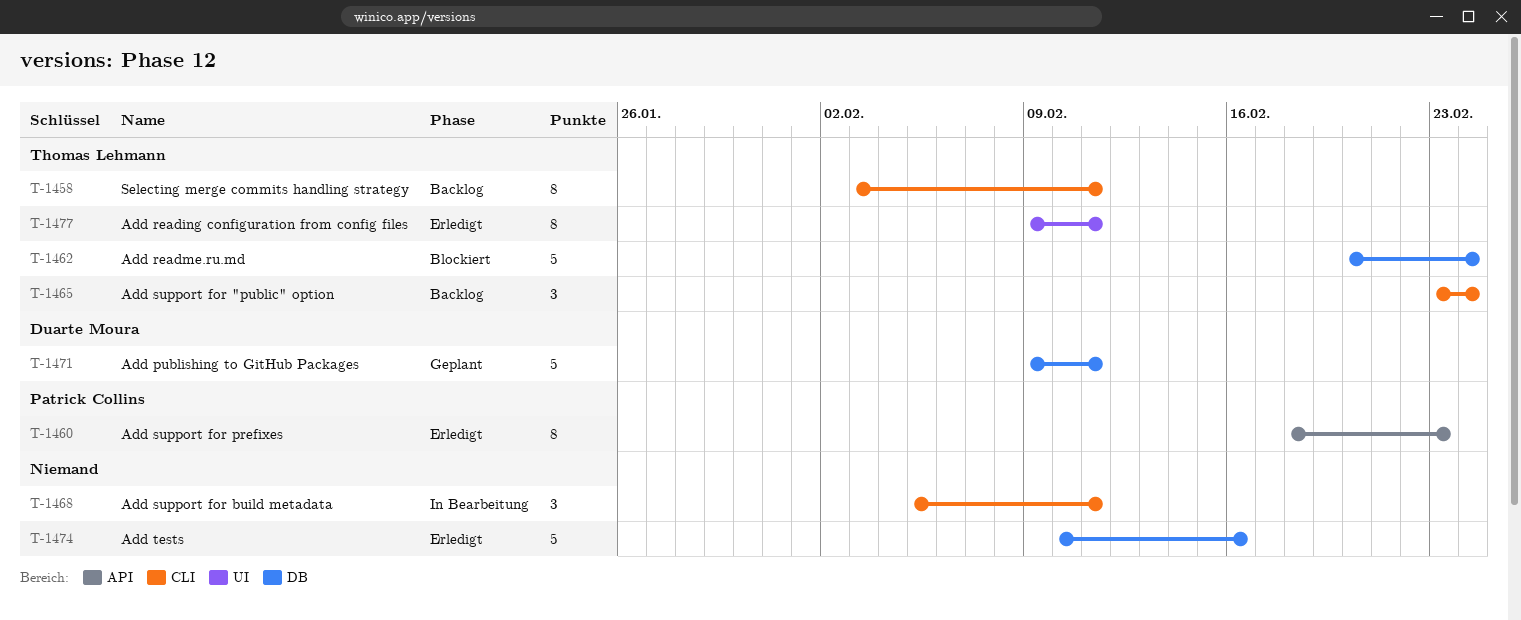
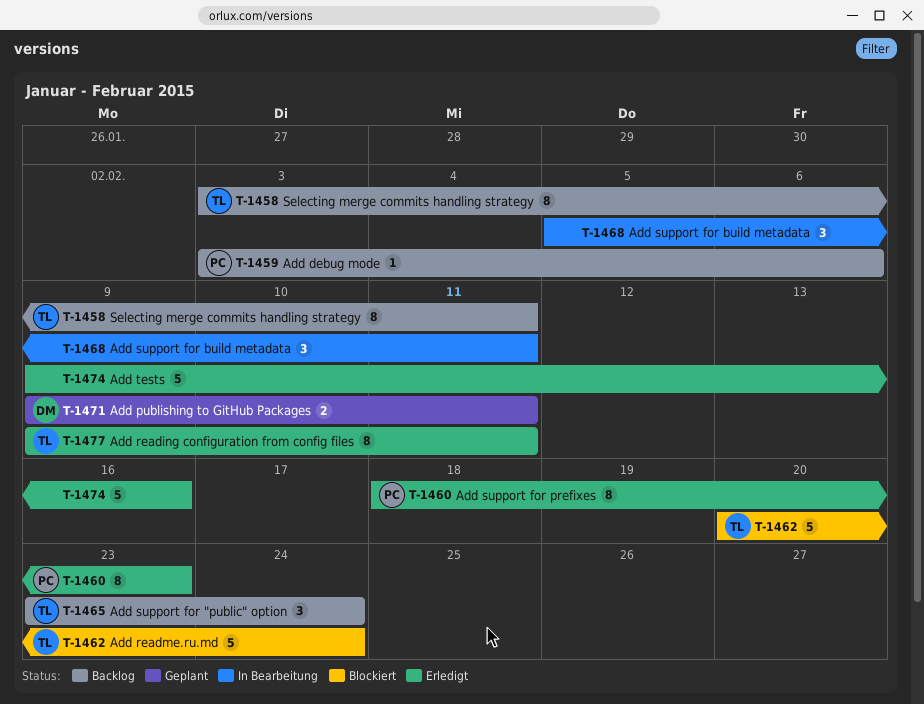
T-1459: none -> present
T-1471, estimate: 5 -> 2
T-1474, start: Feb 10 -> Feb 9

